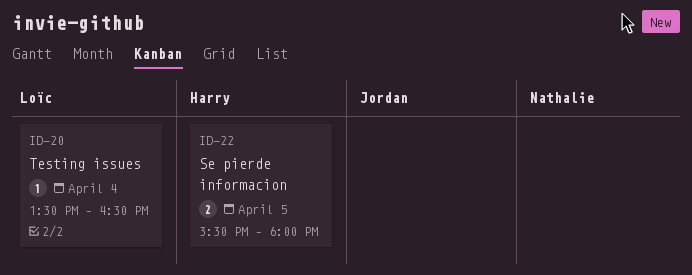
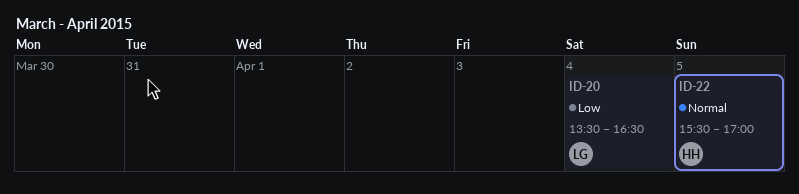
ID-22, ends: 18:00 -> 17:00

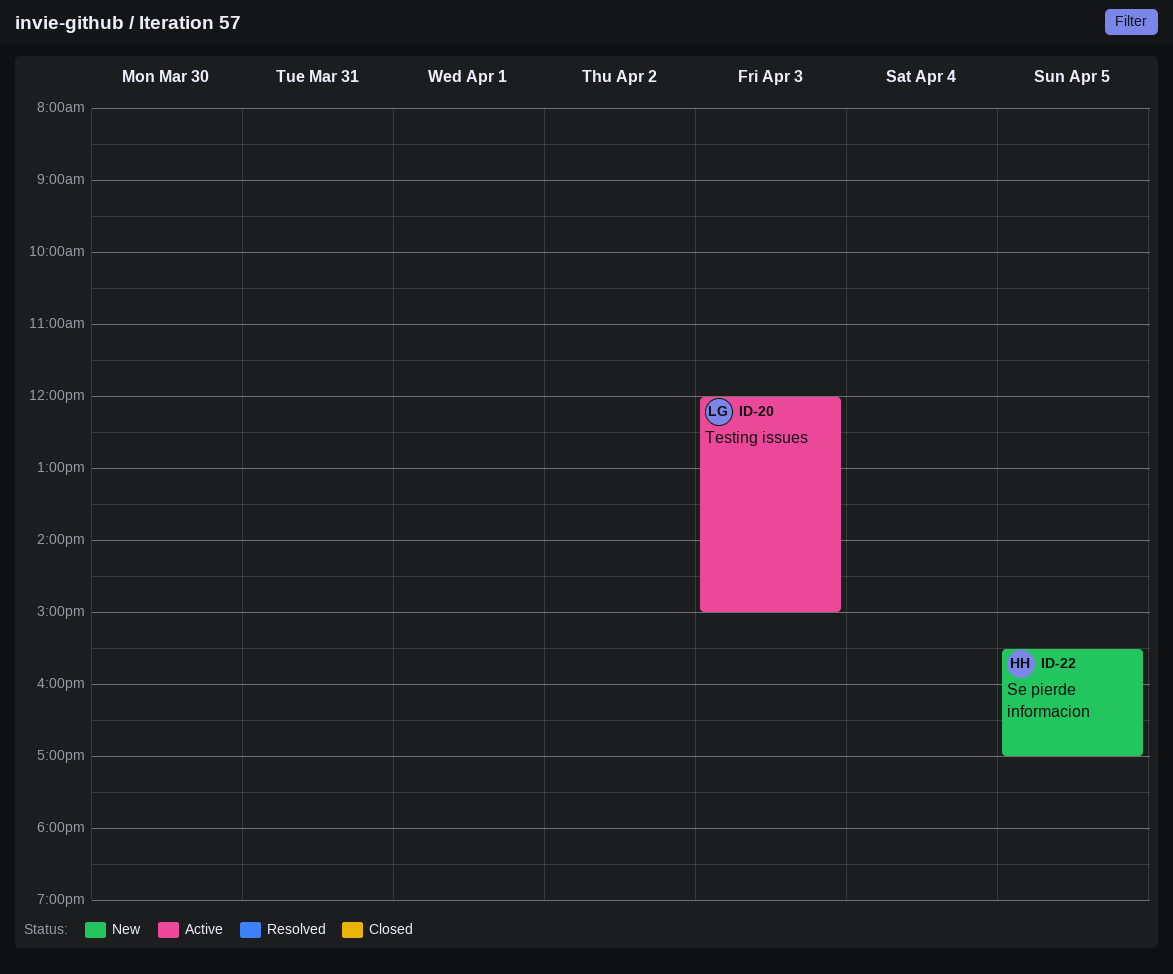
ID-20, day: Apr 4 -> Apr 3
ID-20, begins: 13:30 -> 12:00
ID-20, ends: 16:30 -> 15:00

